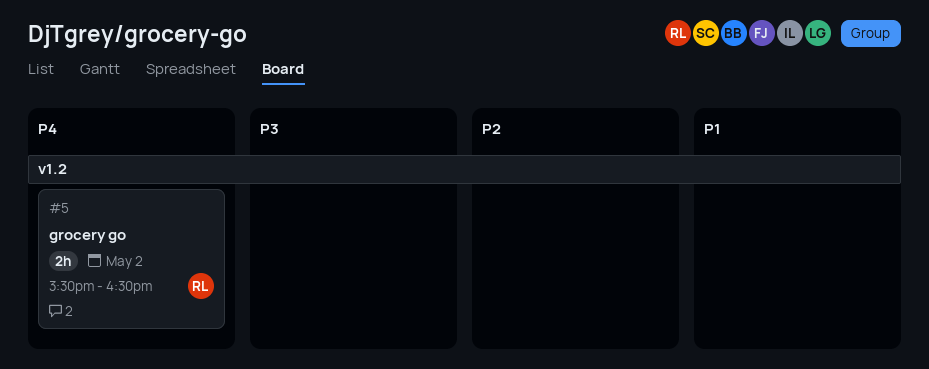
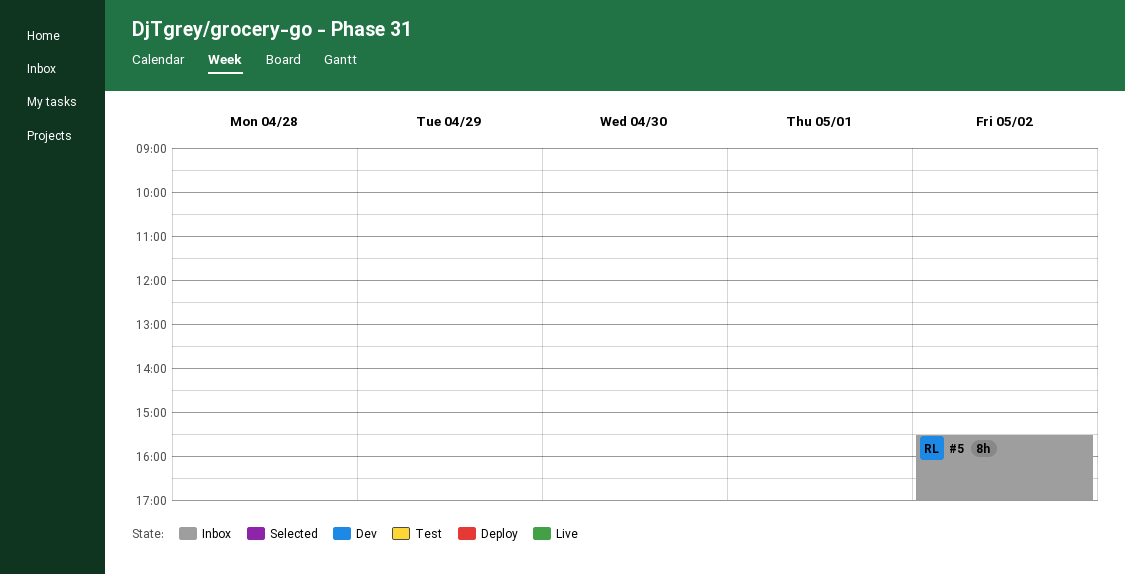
#5, estimate: 2h -> 8h
#5, ends: 16:30 -> 17:00

